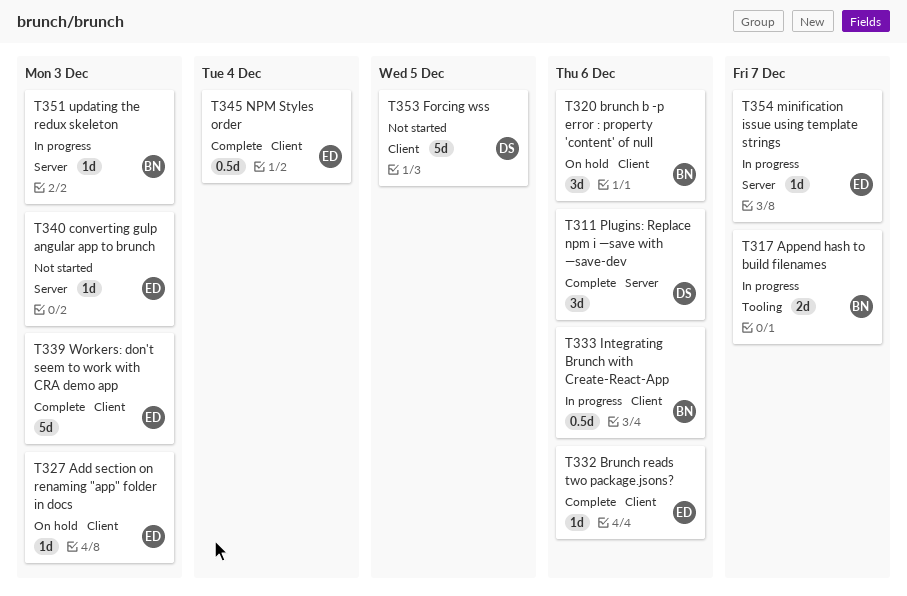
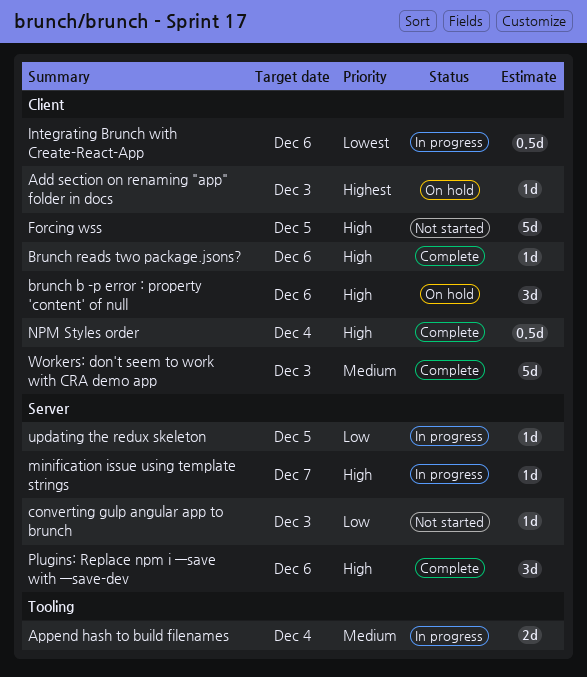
Append hash to build filenames, due: Dec 7 -> Dec 4
updating the redux skeleton, due: Dec 3 -> Dec 5

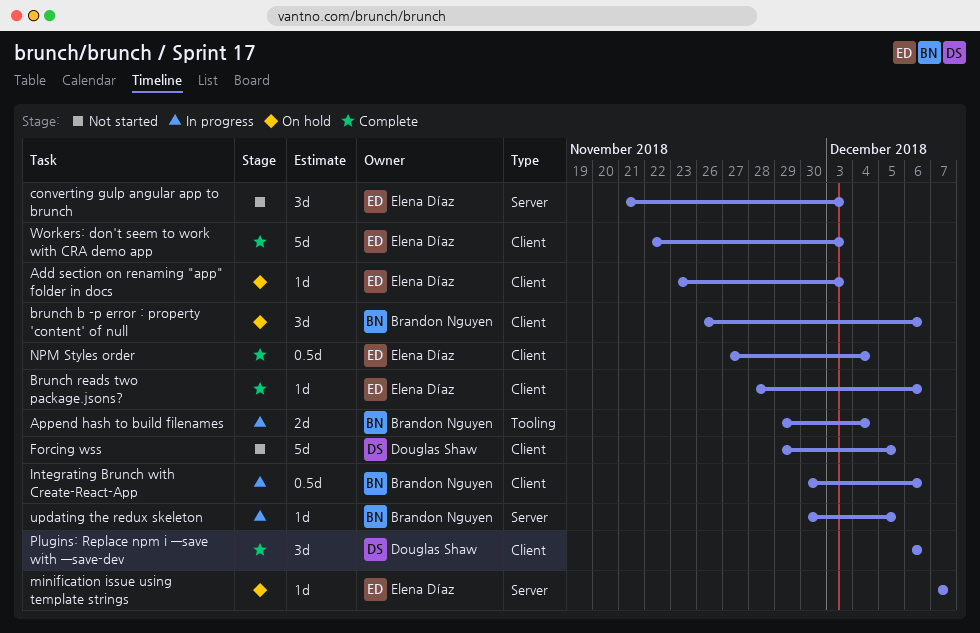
converting gulp angular app to brunch, estimate: 1d -> 3d
minification issue using template strings, status: In progress -> On hold
Plugins: Replace npm i —save with —save-dev, label: Server -> Client

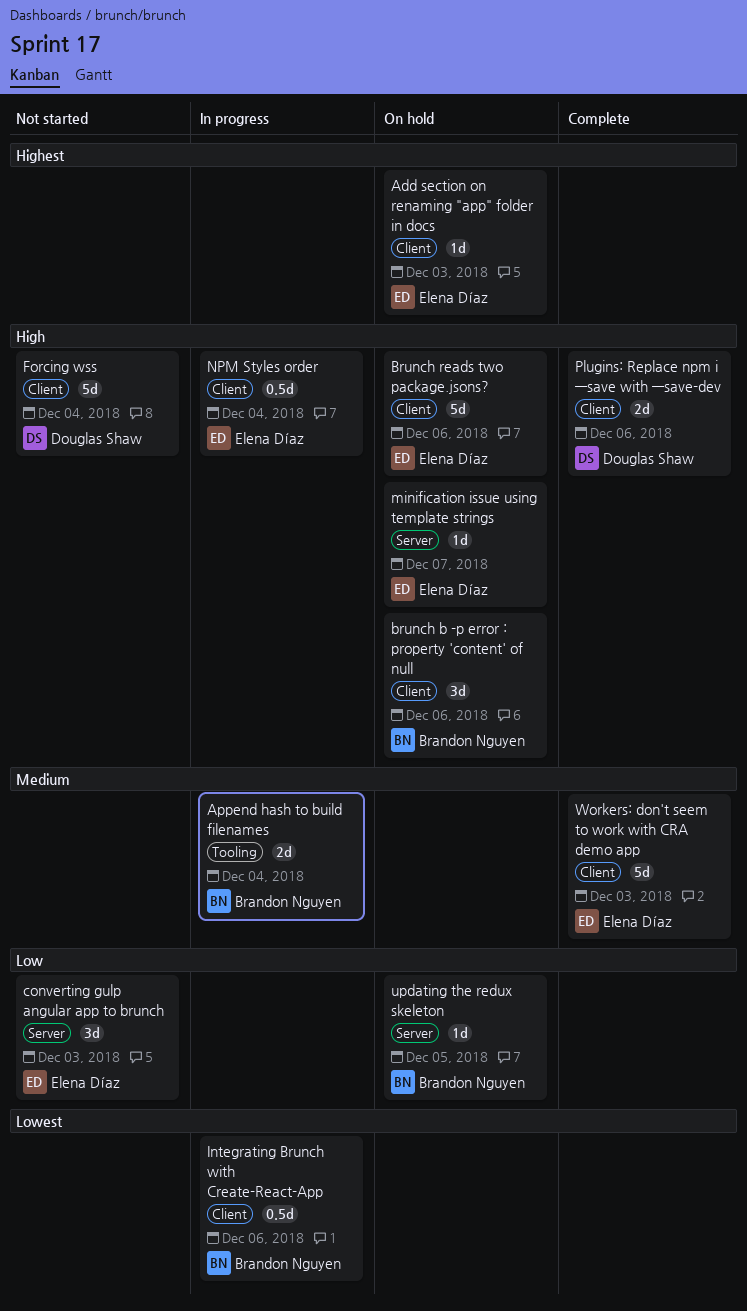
Brunch reads two package.jsons?, status: Complete -> On hold
Brunch reads two package.jsons?, estimate: 1d -> 5d
Forcing wss, due: Dec 5 -> Dec 4
NPM Styles order, status: Complete -> In progress
Plugins: Replace npm i —save with —save-dev, estimate: 3d -> 2d
updating the redux skeleton, status: In progress -> On hold

